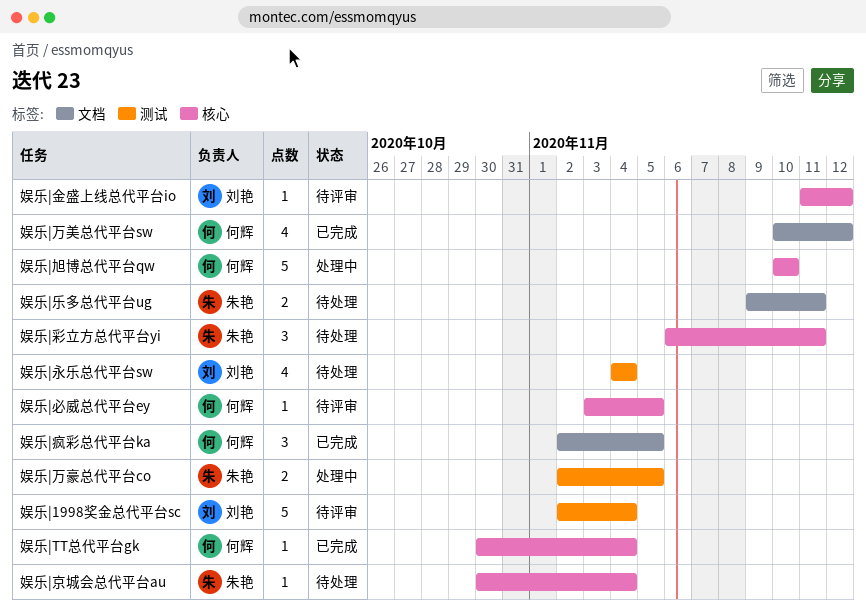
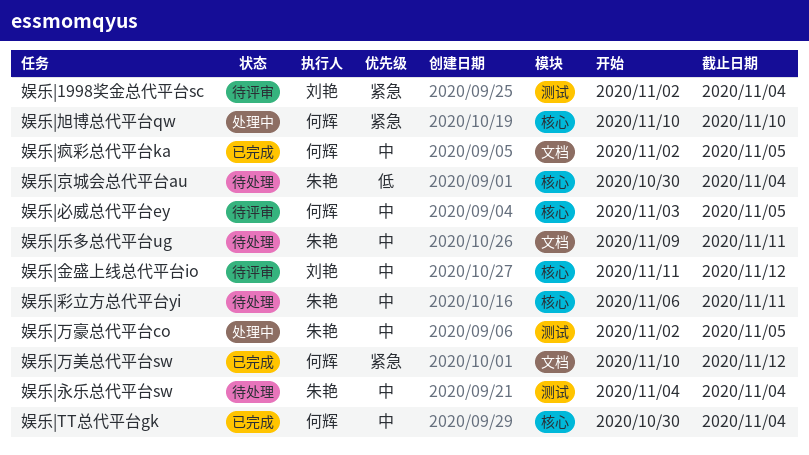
娱乐|永乐总代平台sw, owner: 刘艳 -> 朱艳

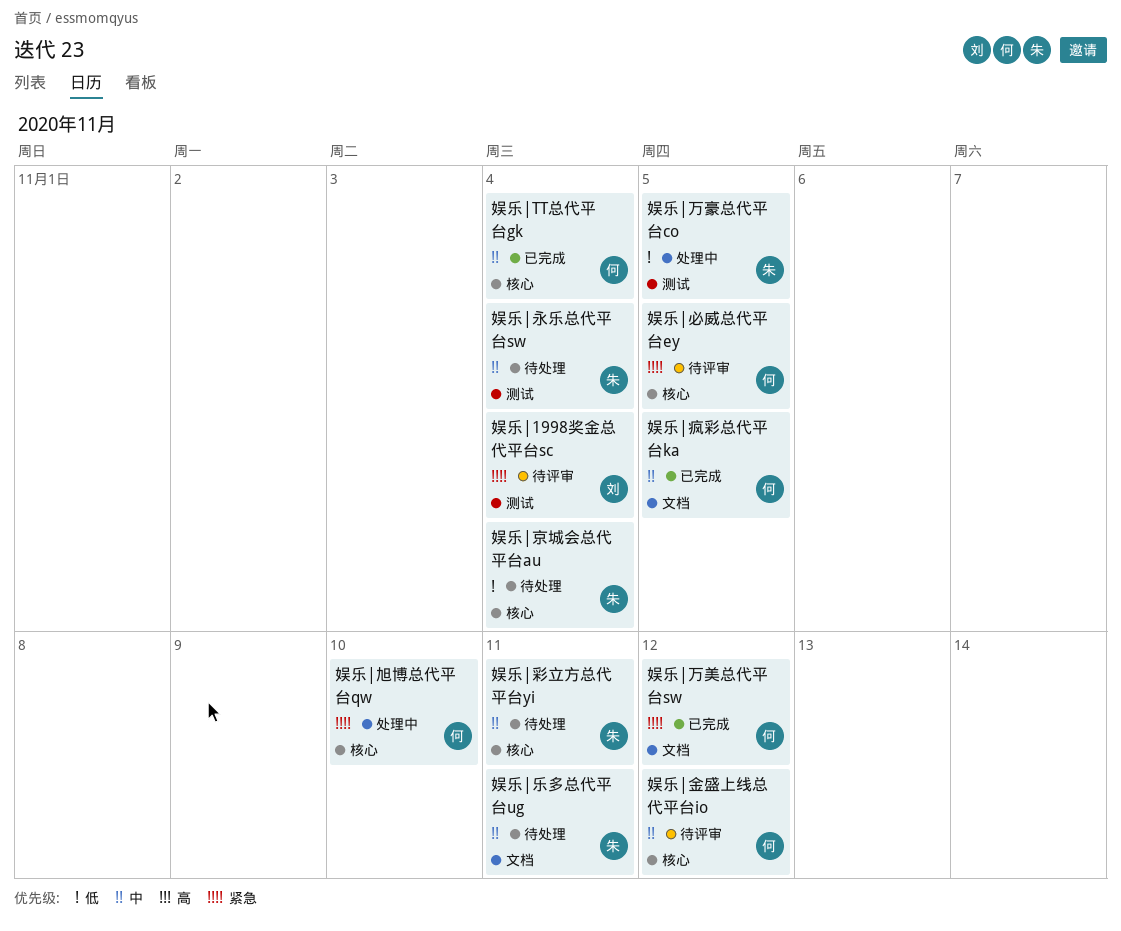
娱乐|万豪总代平台co, priority: 中 -> 低
娱乐|必威总代平台ey, priority: 中 -> 紧急
娱乐|金盛上线总代平台io, owner: 刘艳 -> 何辉

